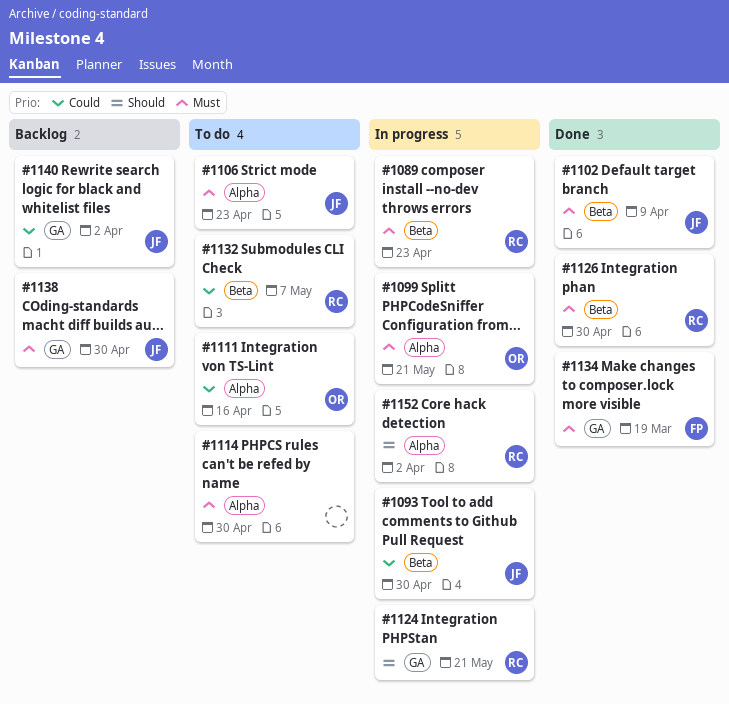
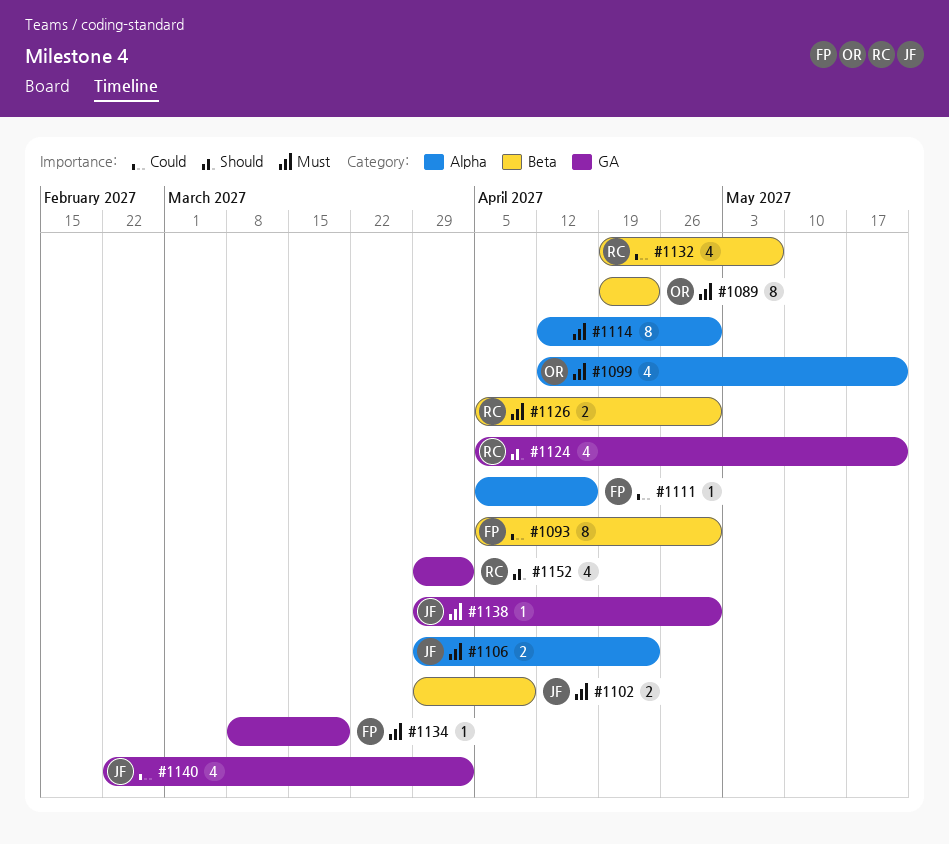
#1089, owner: RC -> OR
#1093, owner: JF -> FP
#1111, owner: OR -> FP
#1152, label: Alpha -> GA

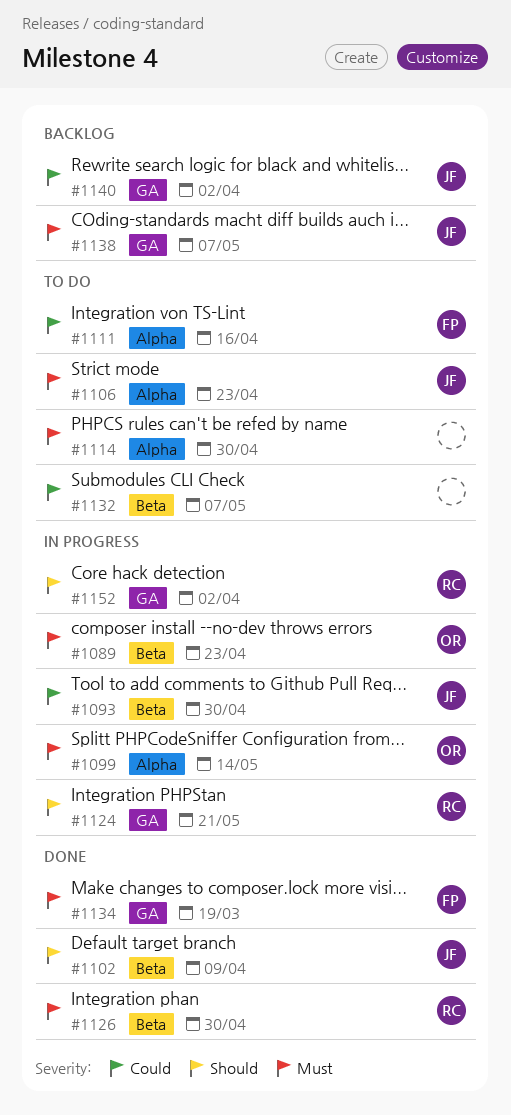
#1093, owner: FP -> JF
#1099, due: May 21 -> May 14
#1102, priority: Must -> Should
#1132, owner: RC -> none
#1138, due: Apr 30 -> May 7

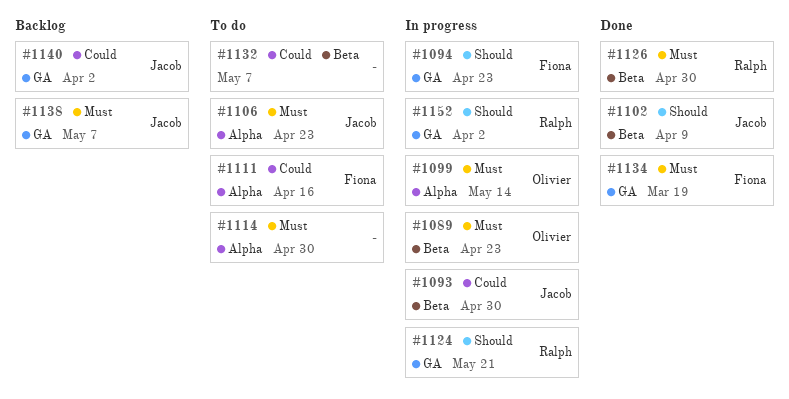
#1094: none -> present

